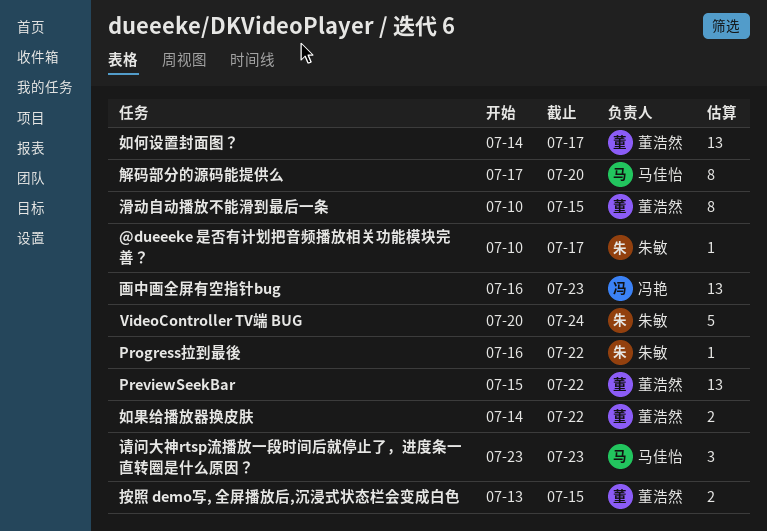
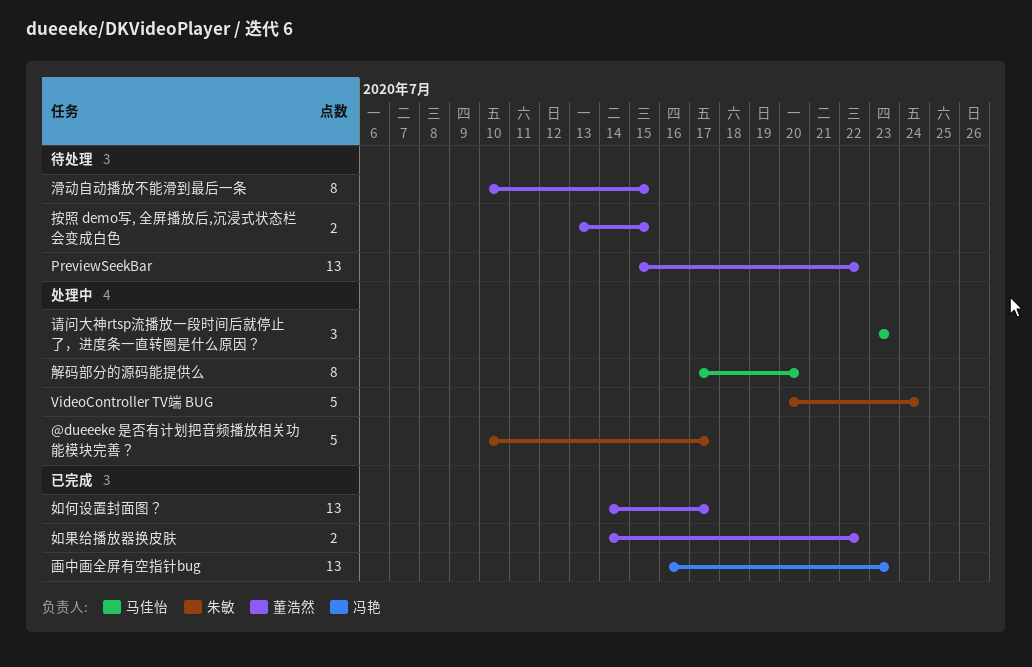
@dueeeke 是否有计划把音频播放相关功能模块完善？, estimate: 1 -> 5
Progress拉到最後: present -> none

